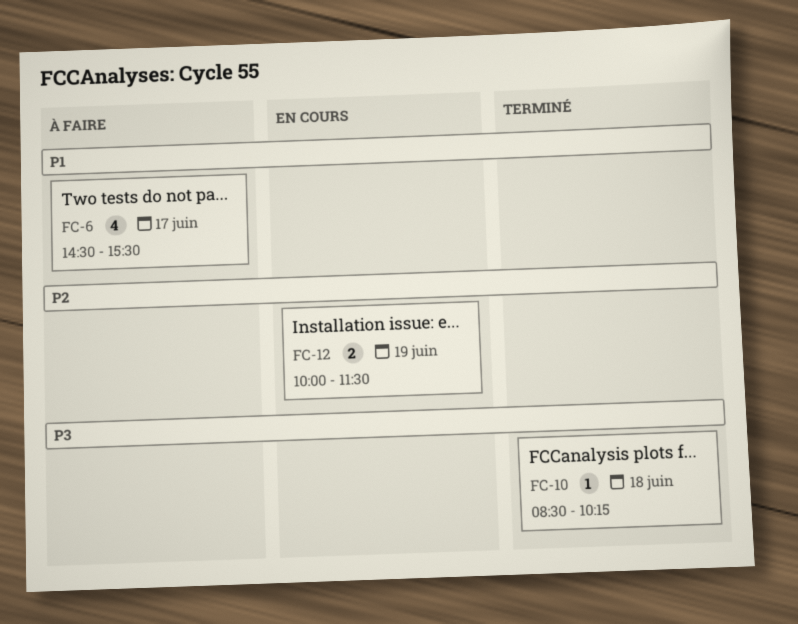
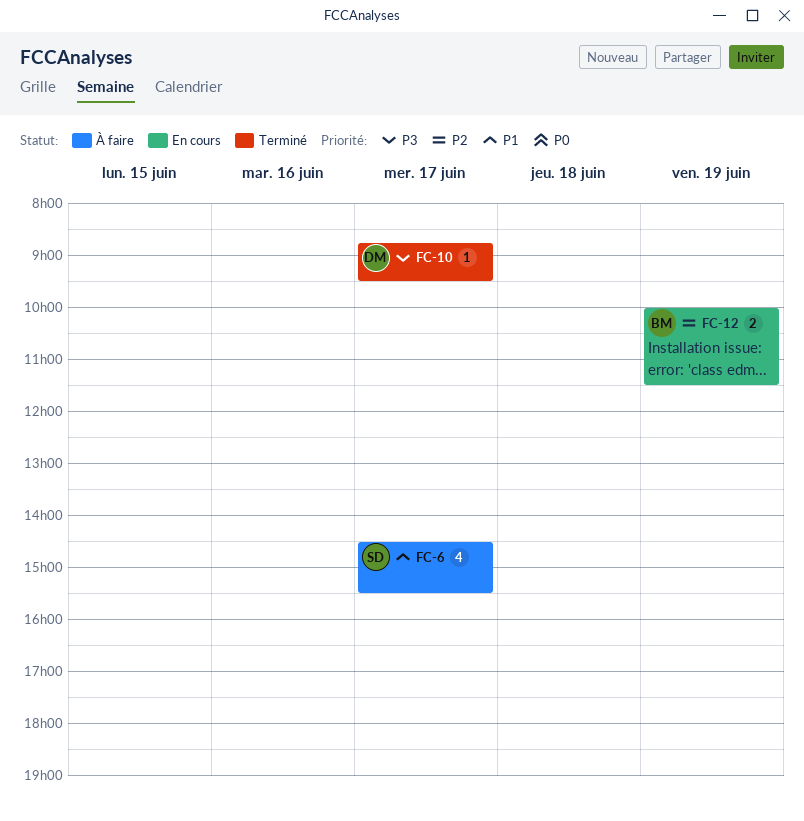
FC-10, day: Jun 18 -> Jun 17
FC-10, begins: 08:30 -> 08:45
FC-10, ends: 10:15 -> 09:30

